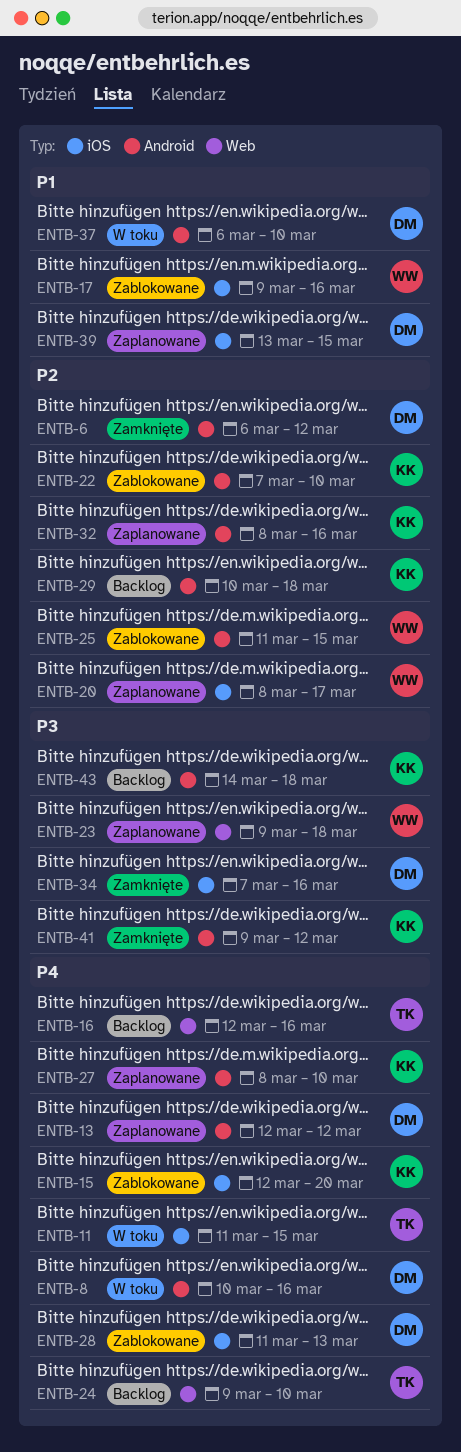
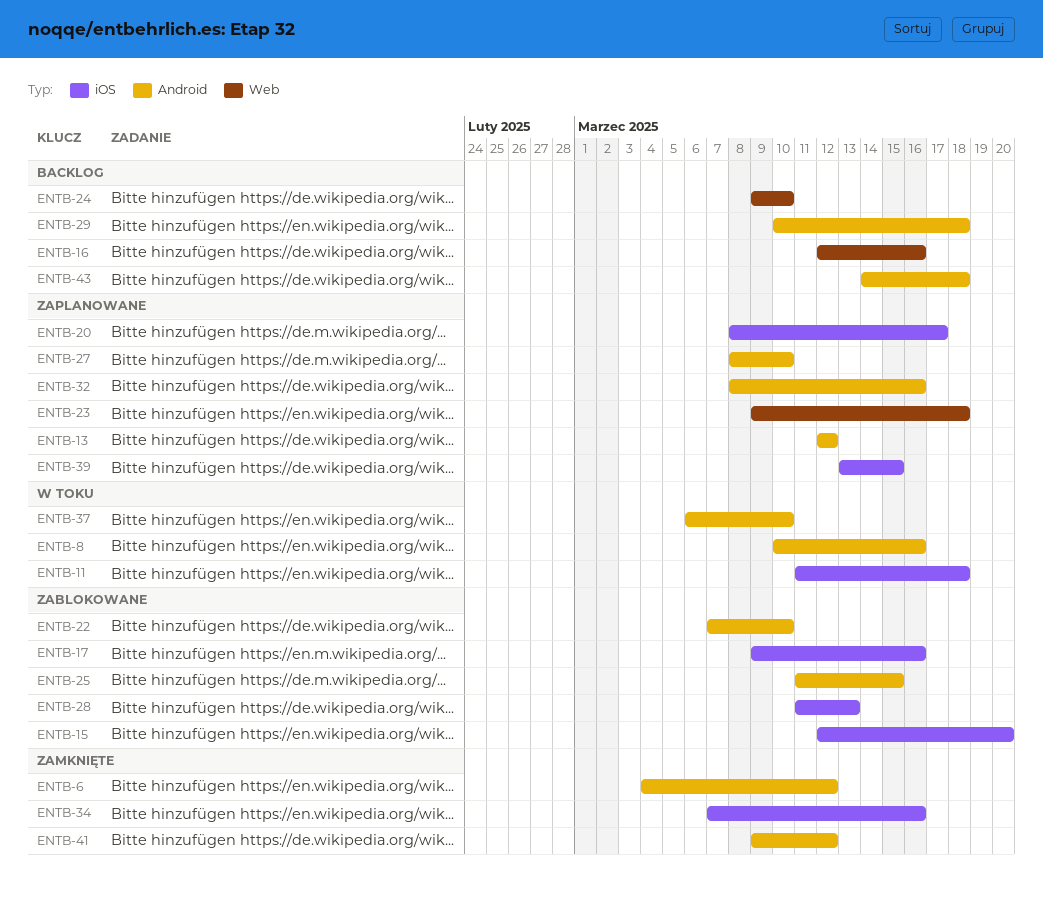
ENTB-6, start: Mar 6 -> Mar 4
ENTB-11, due: Mar 15 -> Mar 18

